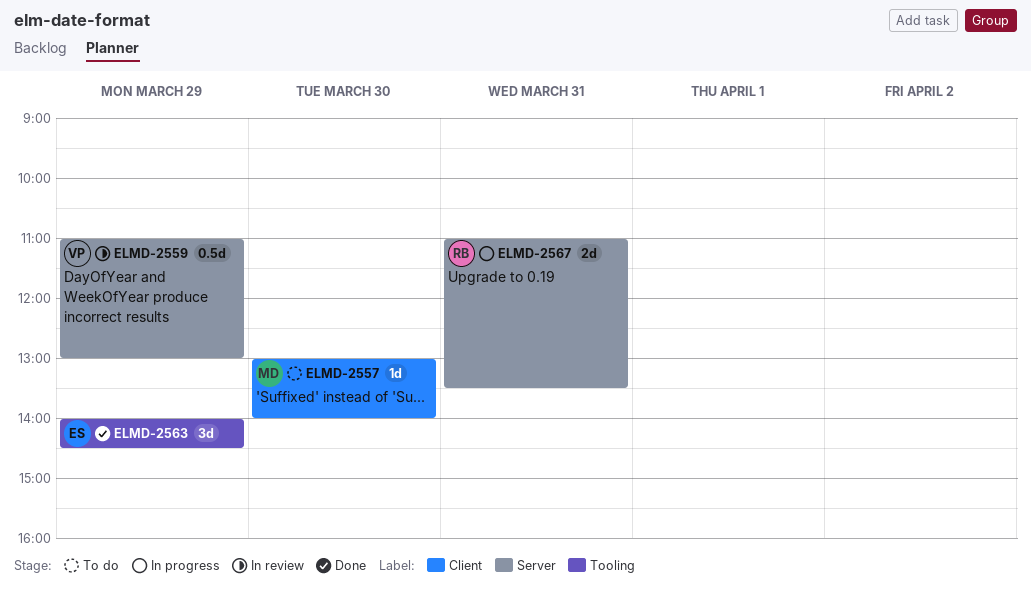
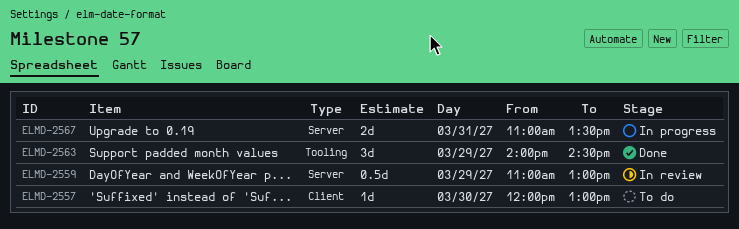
ELMD-2557, begins: 13:00 -> 12:00
ELMD-2557, ends: 14:00 -> 13:00

